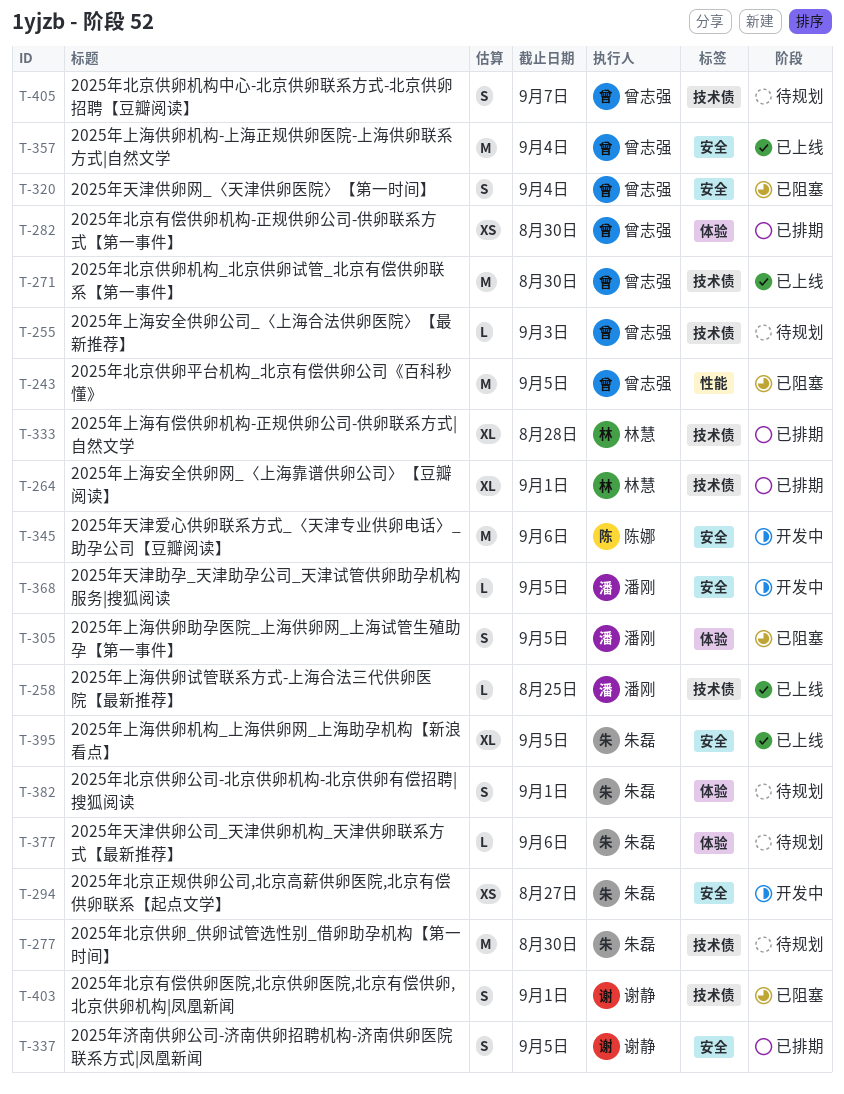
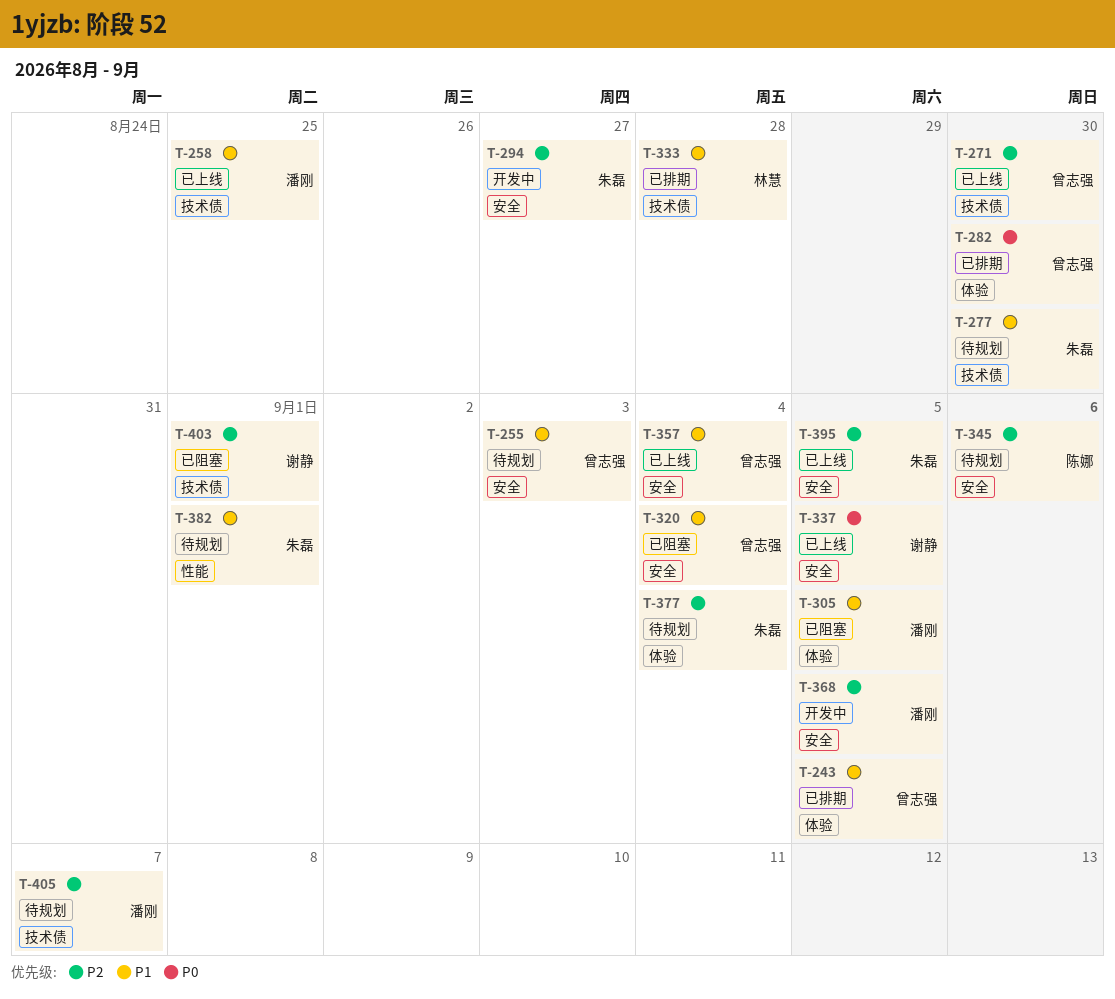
T-243, status: 已阻塞 -> 已排期
T-243, label: 性能 -> 体验
T-255, label: 技术债 -> 安全
T-264: present -> none
T-337, status: 已排期 -> 已上线
T-345, status: 开发中 -> 待规划
T-377, due: Sep 6 -> Sep 4
T-382, label: 体验 -> 性能
T-405, owner: 曾志强 -> 潘刚

